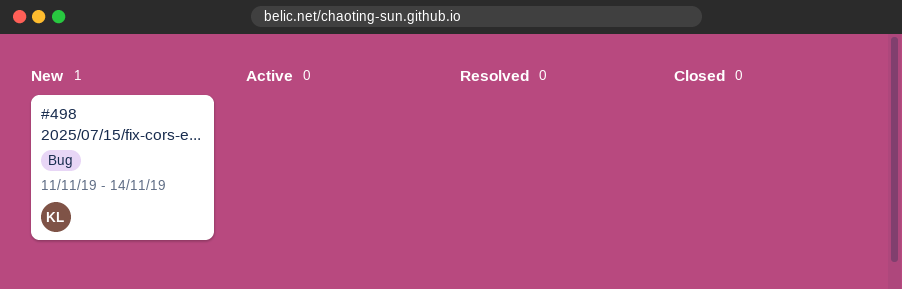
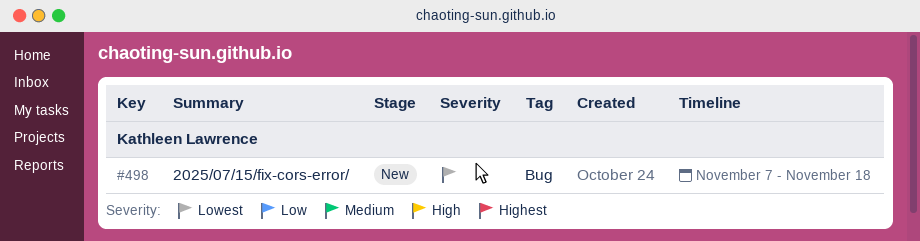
#498, start: Nov 11 -> Nov 7
#498, due: Nov 14 -> Nov 18

